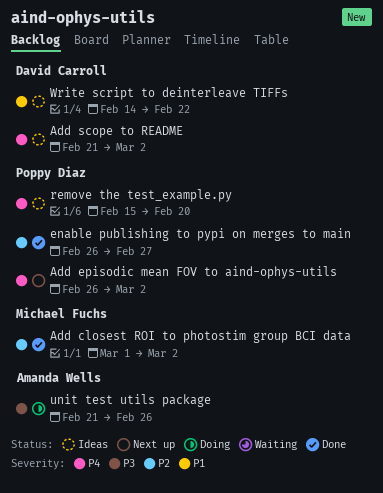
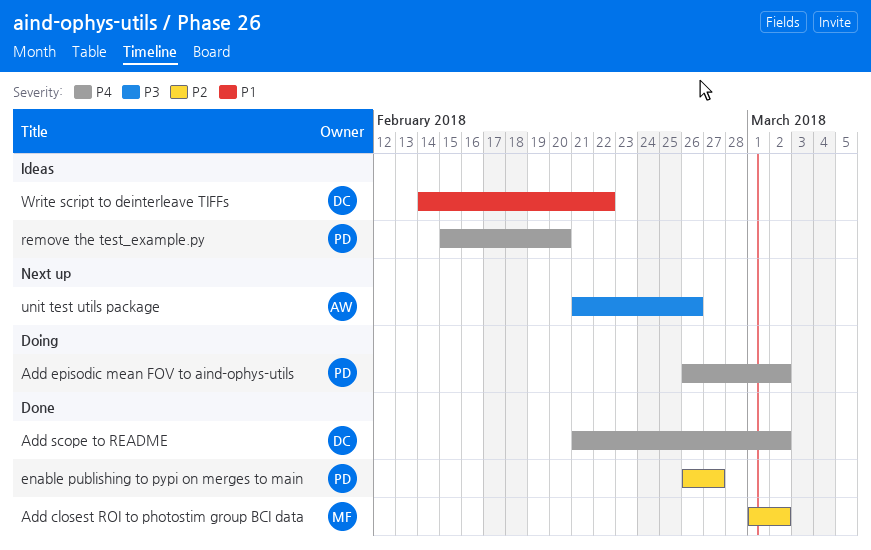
Add episodic mean FOV to aind-ophys-utils, status: Next up -> Doing
Add scope to README, status: Ideas -> Done
unit test utils package, status: Doing -> Next up

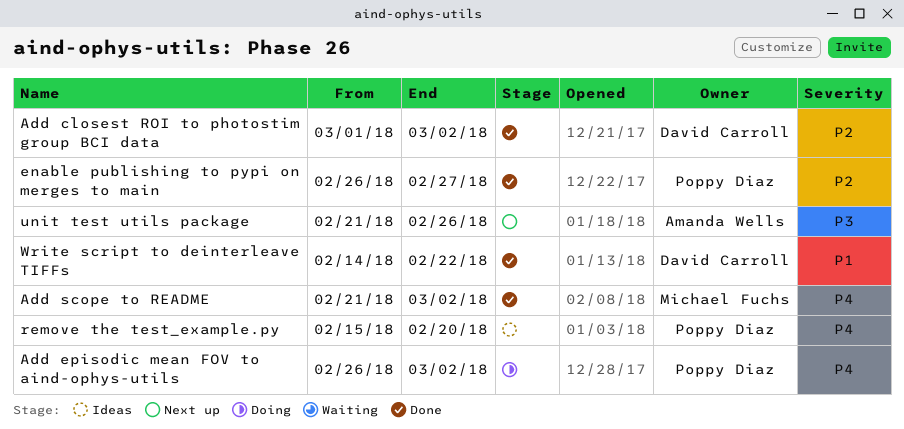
Add closest ROI to photostim group BCI data, owner: Michael Fuchs -> David Carroll
Add scope to README, owner: David Carroll -> Michael Fuchs
Write script to deinterleave TIFFs, status: Ideas -> Done

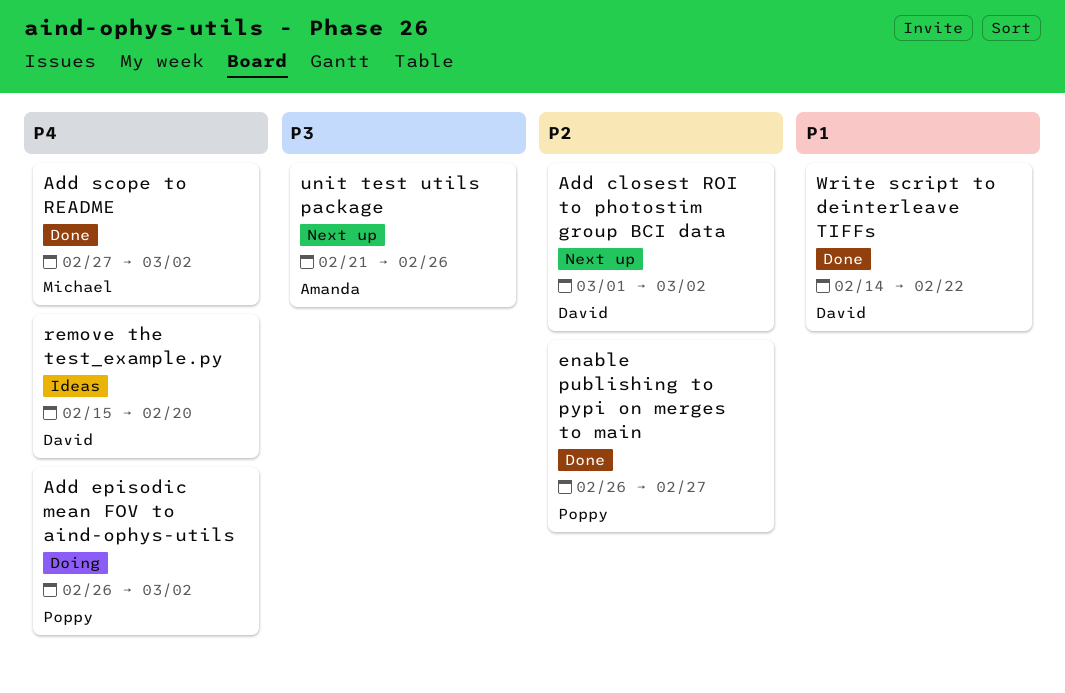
Add closest ROI to photostim group BCI data, status: Done -> Next up
Add scope to README, start: Feb 21 -> Feb 27
remove the test_example.py, owner: Poppy Diaz -> David Carroll

